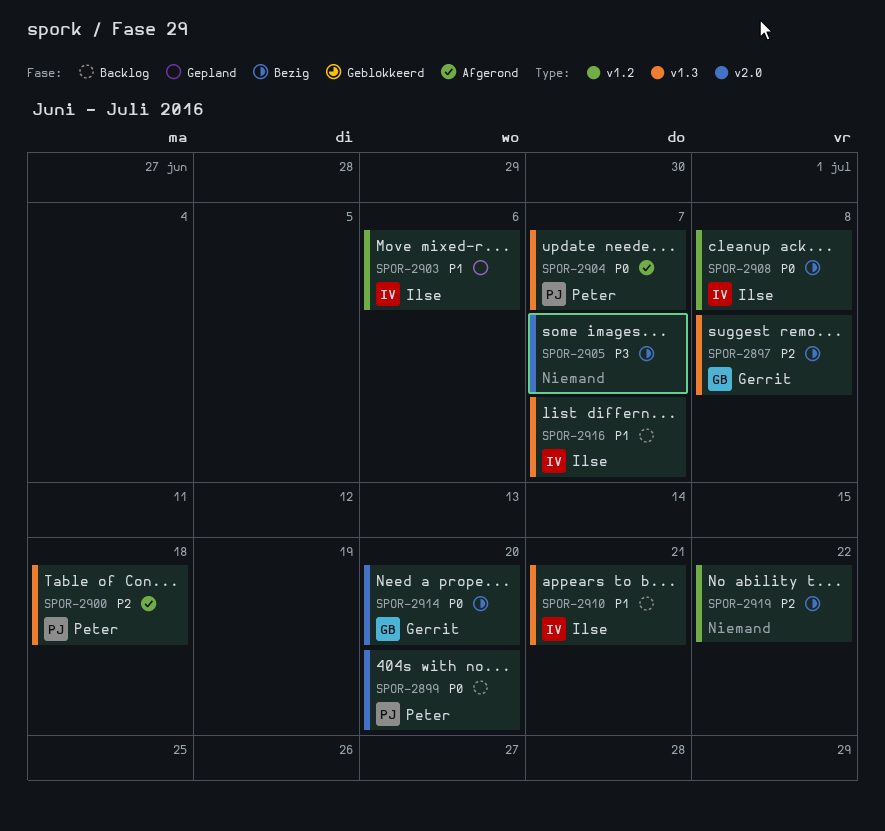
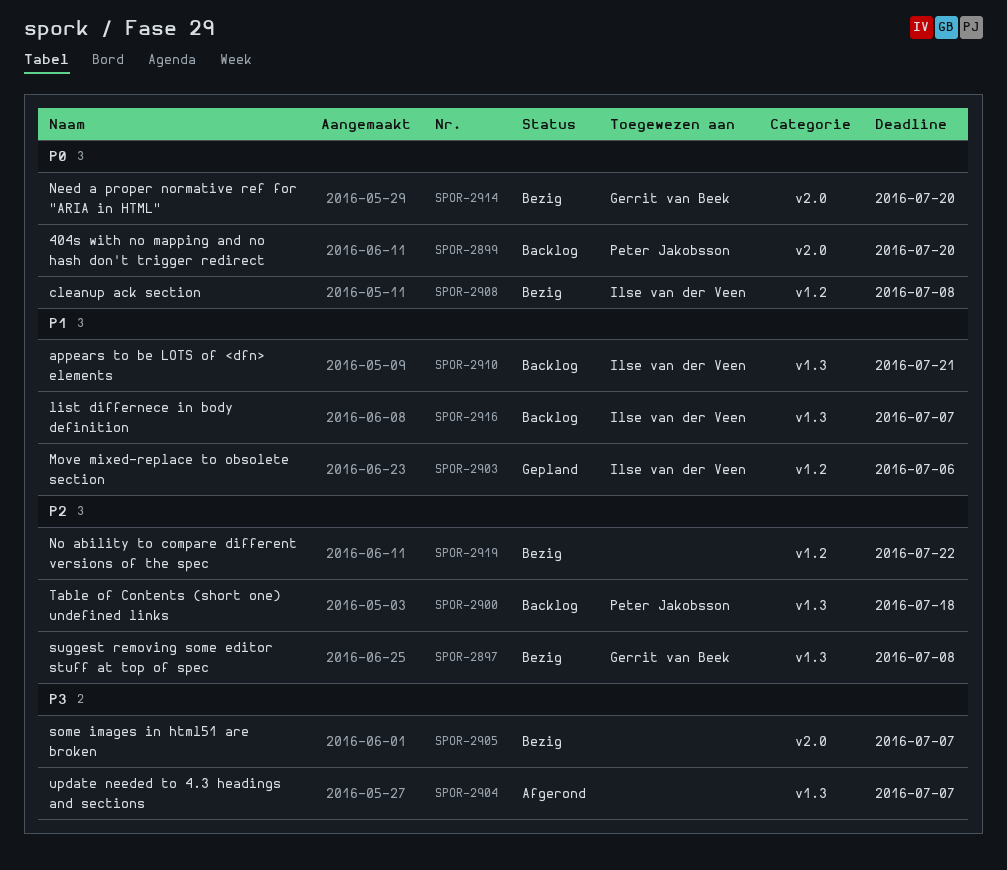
SPOR-2900, status: Afgerond -> Backlog
SPOR-2904, owner: Peter Jakobsson -> none
SPOR-2904, priority: P0 -> P3

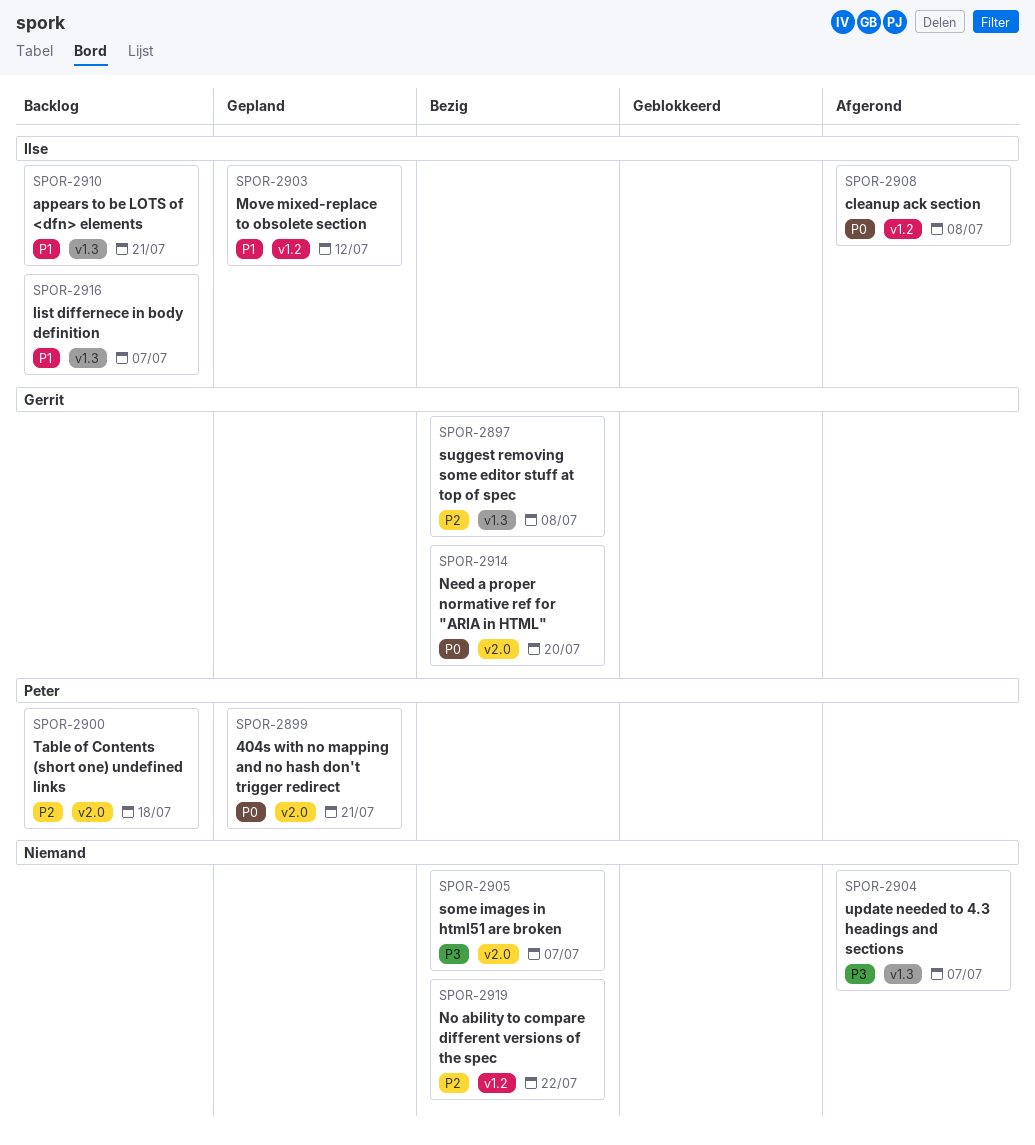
SPOR-2899, status: Backlog -> Gepland
SPOR-2899, due: Jul 20 -> Jul 21
SPOR-2900, label: v1.3 -> v2.0
SPOR-2903, due: Jul 6 -> Jul 12
SPOR-2908, status: Bezig -> Afgerond

